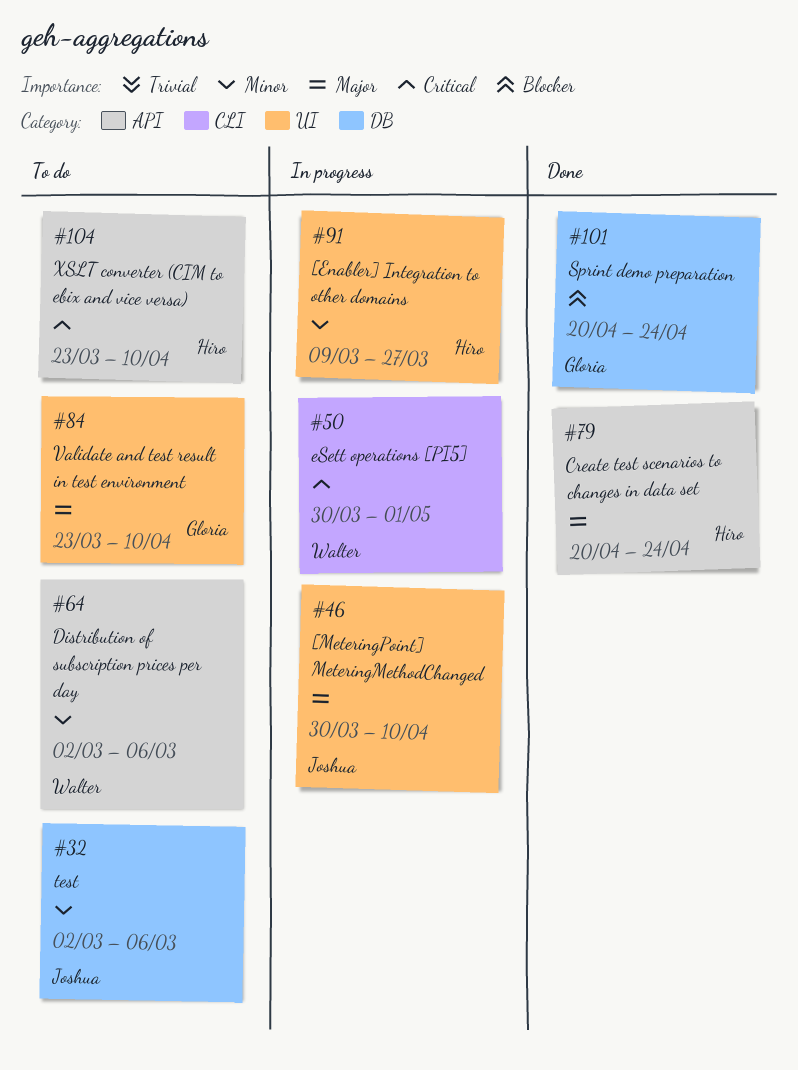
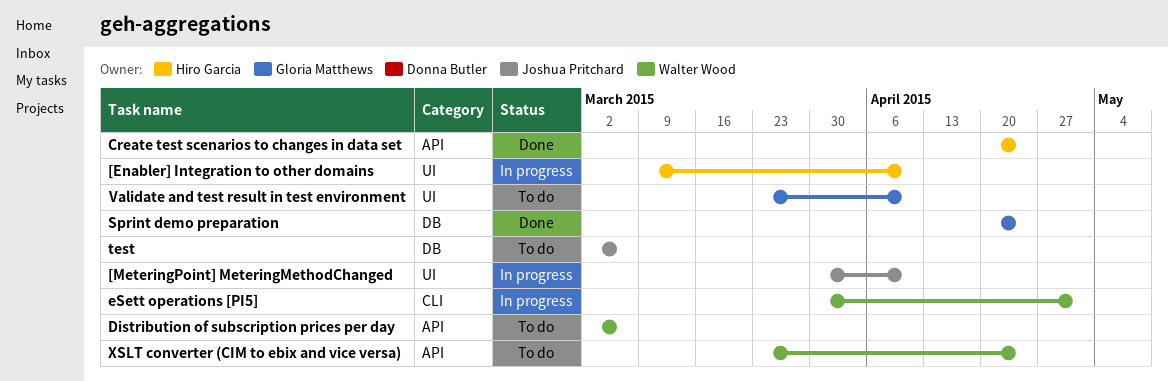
[Enabler] Integration to other domains, due: Mar 27 -> Apr 10
XSLT converter (CIM to ebix and vice versa), owner: Hiro Garcia -> Walter Wood
XSLT converter (CIM to ebix and vice versa), due: Apr 10 -> Apr 24

